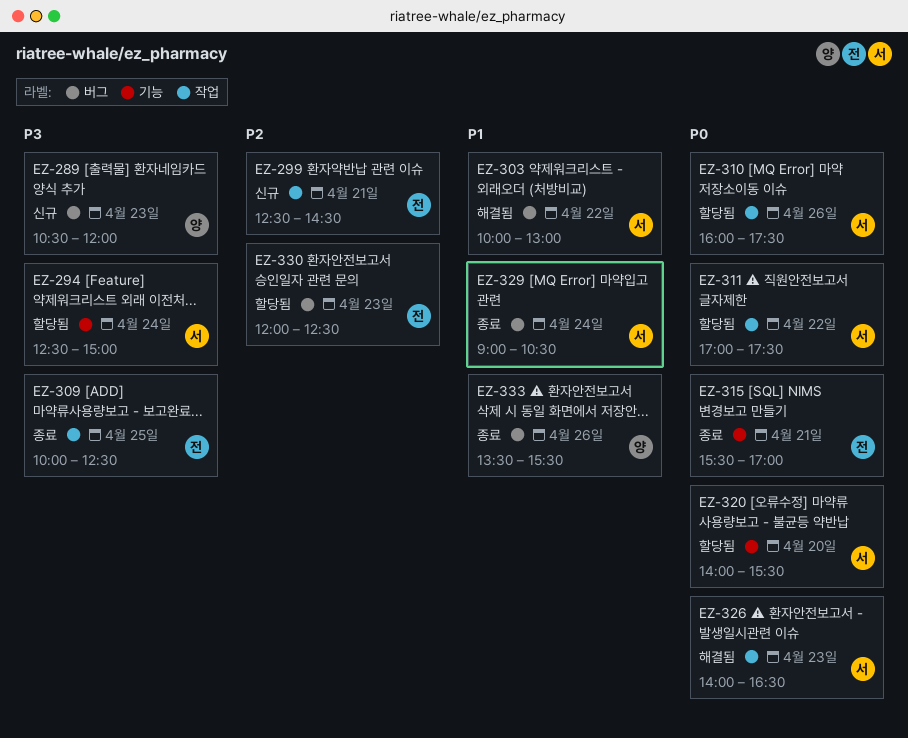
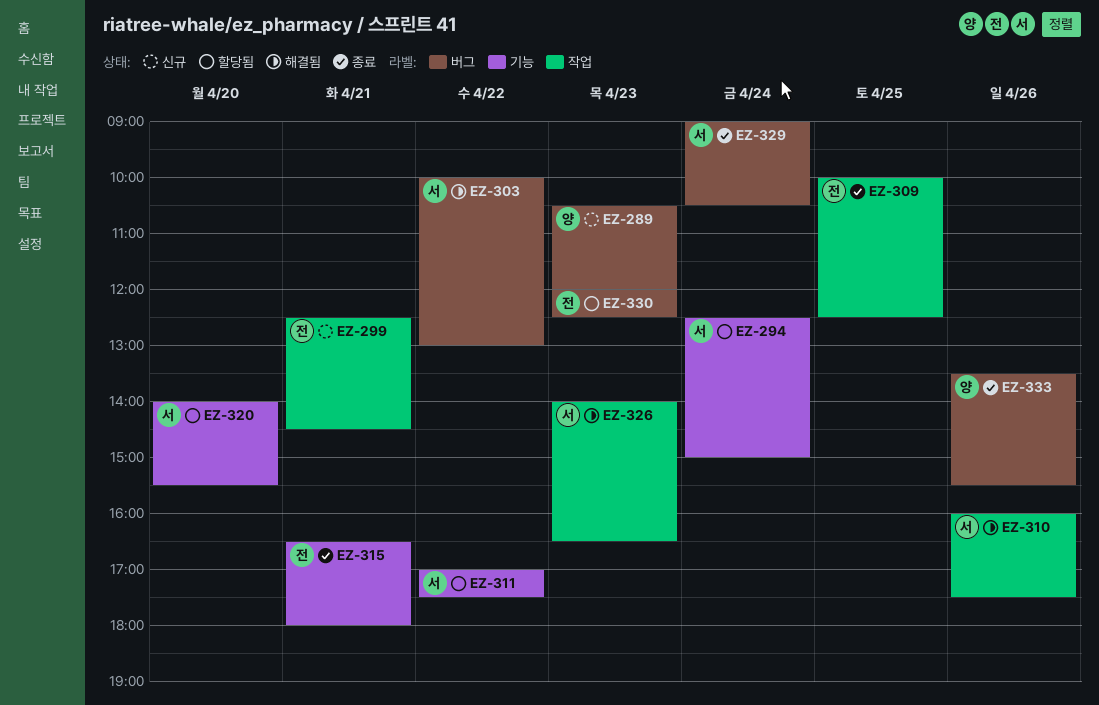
EZ-310, status: 할당됨 -> 해결됨
EZ-311, label: 작업 -> 기능
EZ-315, begins: 15:30 -> 16:30
EZ-315, ends: 17:00 -> 18:00

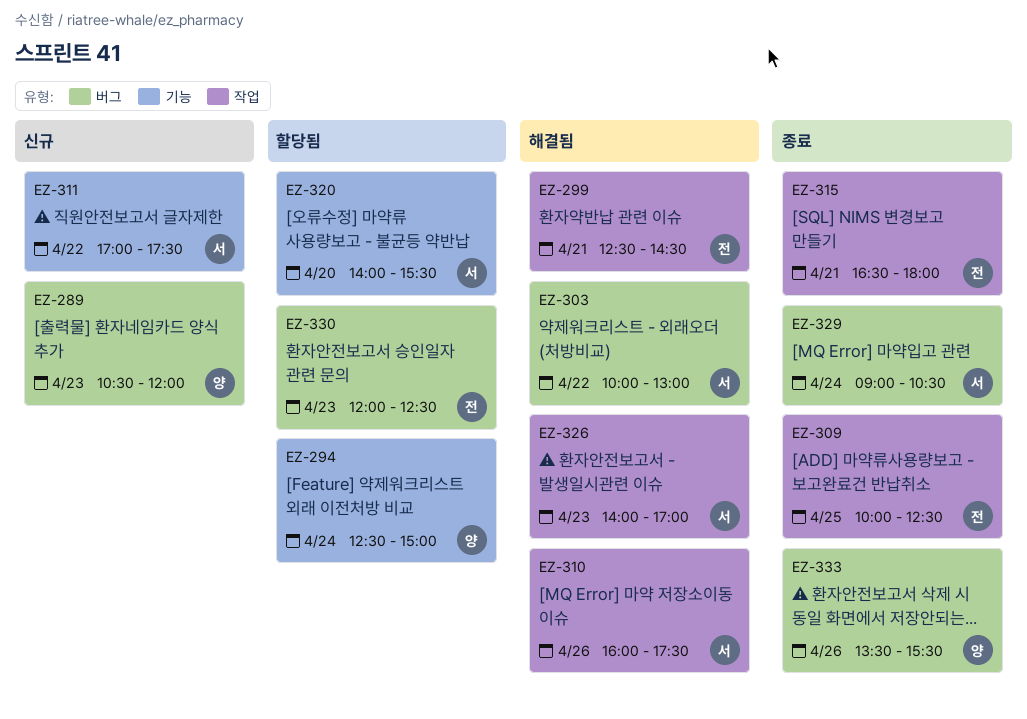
EZ-294, owner: 서 -> 양
EZ-299, status: 신규 -> 해결됨
EZ-311, status: 할당됨 -> 신규
EZ-315, label: 기능 -> 작업
EZ-326, ends: 16:30 -> 17:00

